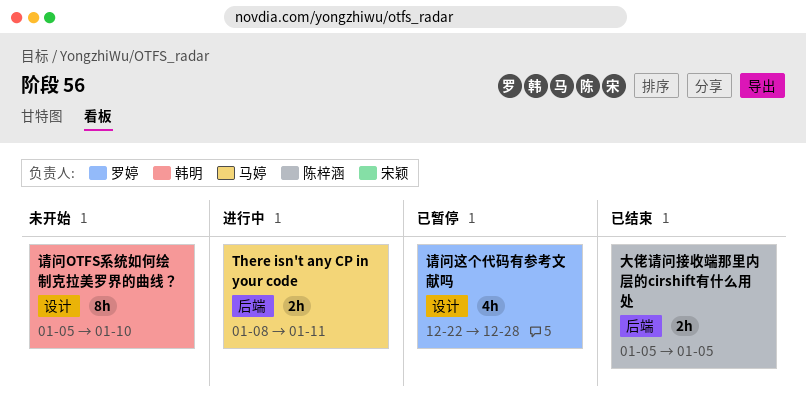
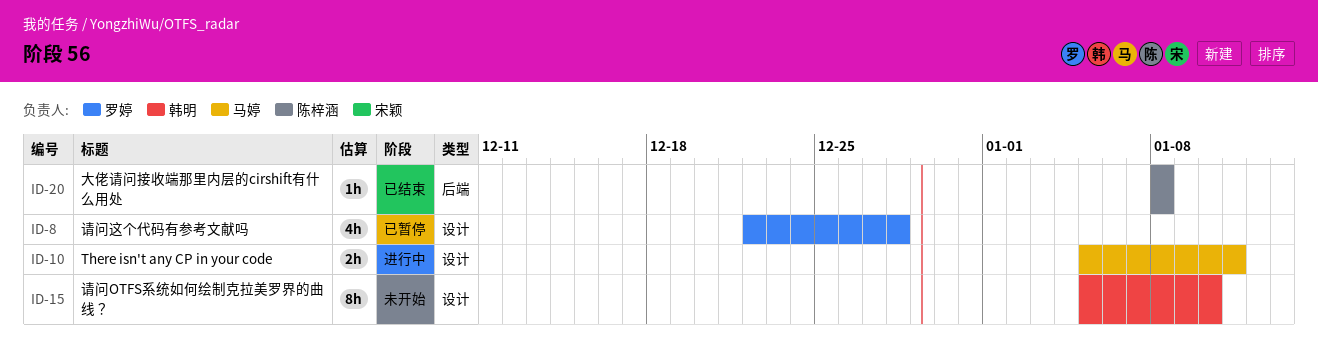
There isn't any CP in your code, label: 后端 -> 设计
There isn't any CP in your code, start: Jan 8 -> Jan 5
大佬请问接收端那里内层的cirshift有什么用处, estimate: 2h -> 1h
大佬请问接收端那里内层的cirshift有什么用处, start: Jan 5 -> Jan 8
大佬请问接收端那里内层的cirshift有什么用处, due: Jan 5 -> Jan 8

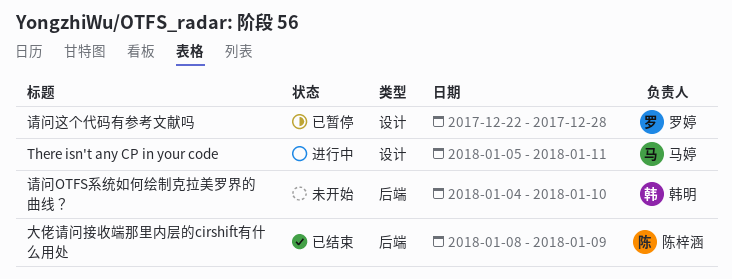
大佬请问接收端那里内层的cirshift有什么用处, due: Jan 8 -> Jan 9
请问OTFS系统如何绘制克拉美罗界的曲线？, label: 设计 -> 后端
请问OTFS系统如何绘制克拉美罗界的曲线？, start: Jan 5 -> Jan 4

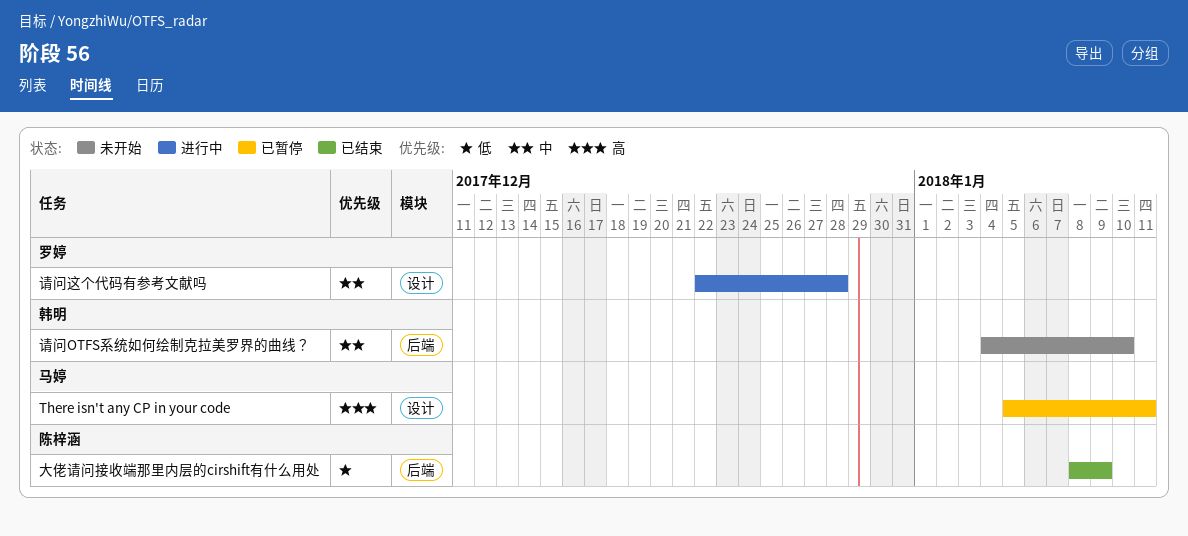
There isn't any CP in your code, status: 进行中 -> 已暂停
请问这个代码有参考文献吗, status: 已暂停 -> 进行中

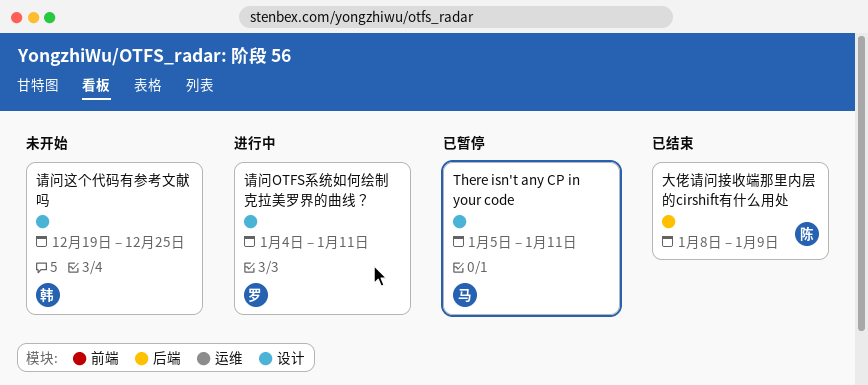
请问OTFS系统如何绘制克拉美罗界的曲线？, status: 未开始 -> 进行中
请问OTFS系统如何绘制克拉美罗界的曲线？, owner: 韩明 -> 罗婷
请问OTFS系统如何绘制克拉美罗界的曲线？, label: 后端 -> 设计
请问OTFS系统如何绘制克拉美罗界的曲线？, due: Jan 10 -> Jan 11
请问这个代码有参考文献吗, status: 进行中 -> 未开始
请问这个代码有参考文献吗, owner: 罗婷 -> 韩明
请问这个代码有参考文献吗, start: Dec 22 -> Dec 19
请问这个代码有参考文献吗, due: Dec 28 -> Dec 25

